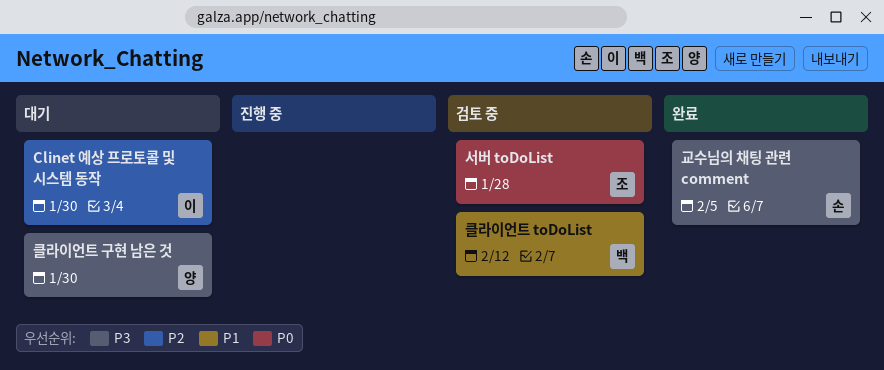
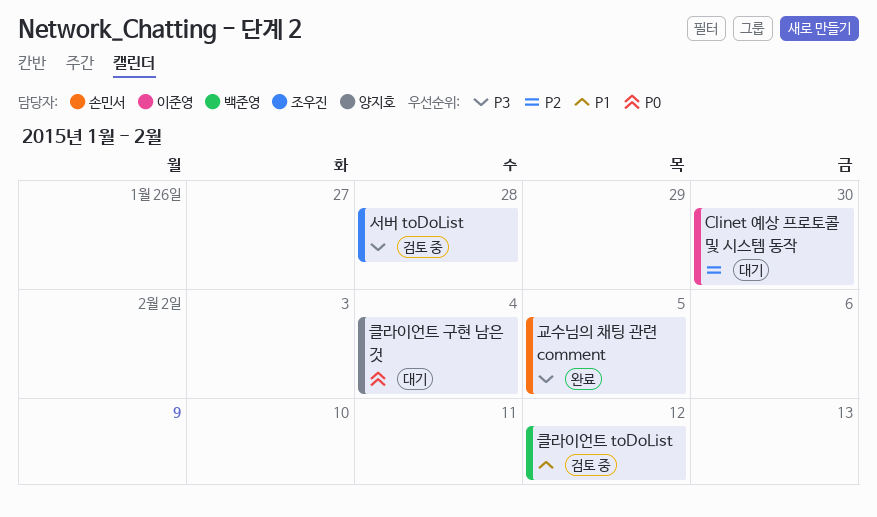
서버 toDoList, priority: P0 -> P3
클라이언트 구현 남은 것, priority: P3 -> P0
클라이언트 구현 남은 것, due: Jan 30 -> Feb 4

